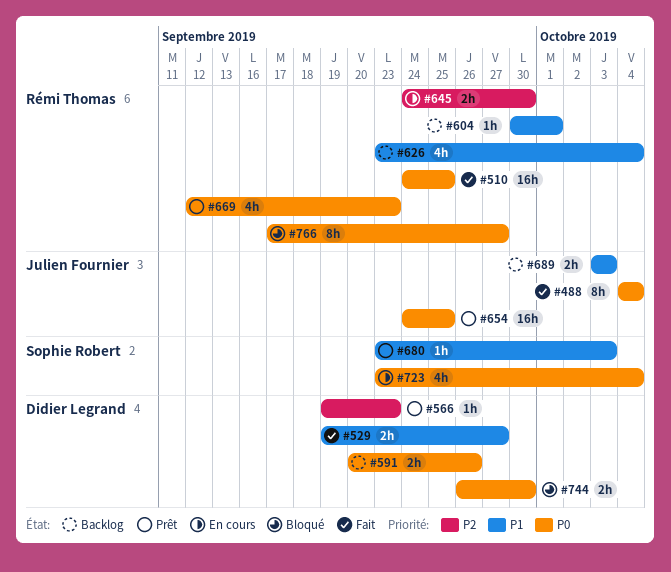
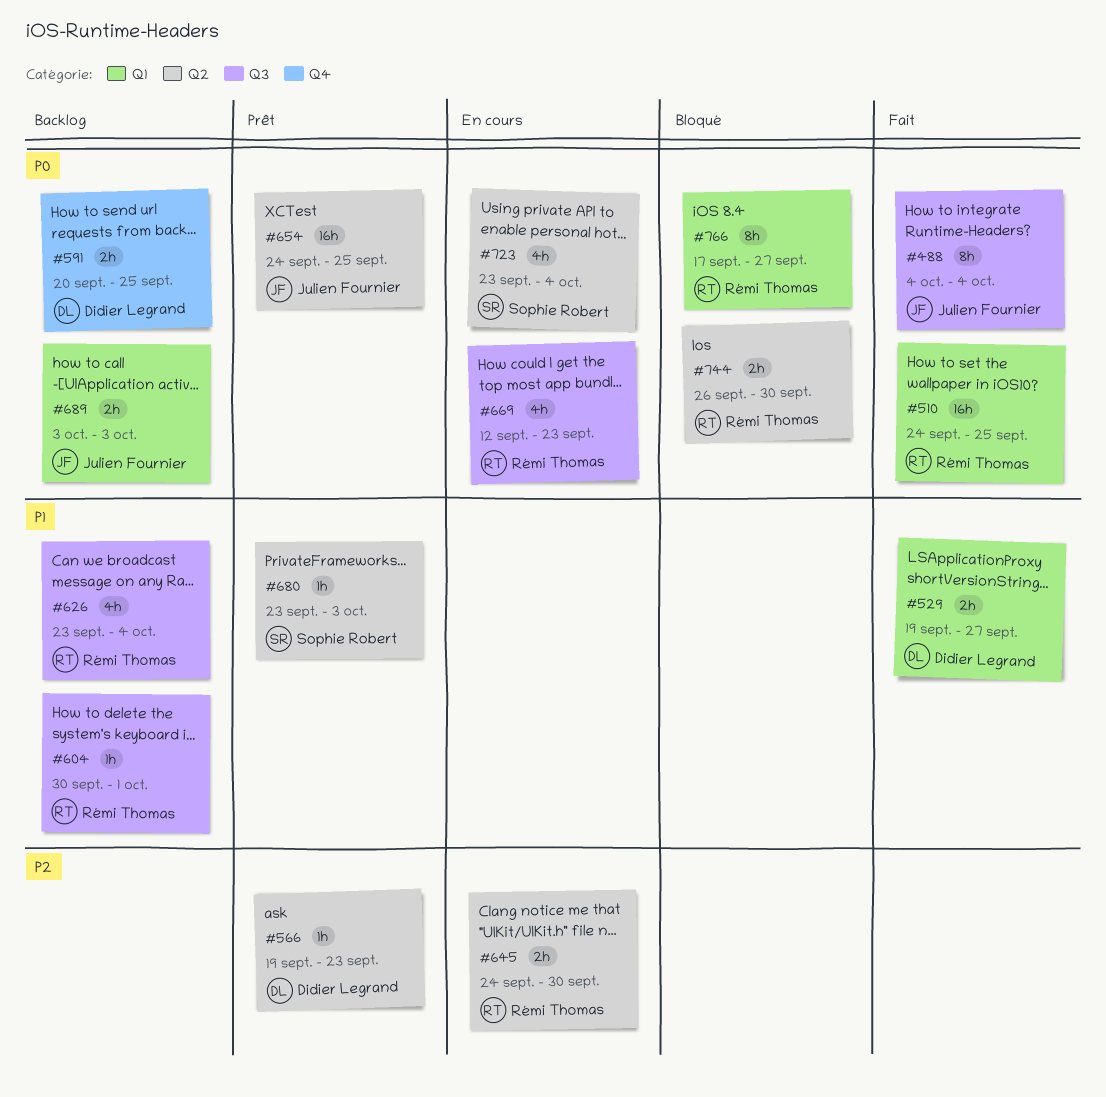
#591, due: Sep 26 -> Sep 25
#669, status: Prêt -> En cours
#689, priority: P1 -> P0
#744, owner: Didier Legrand -> Rémi Thomas

